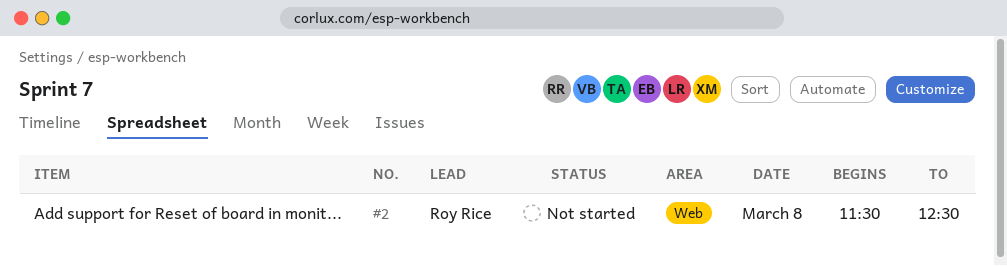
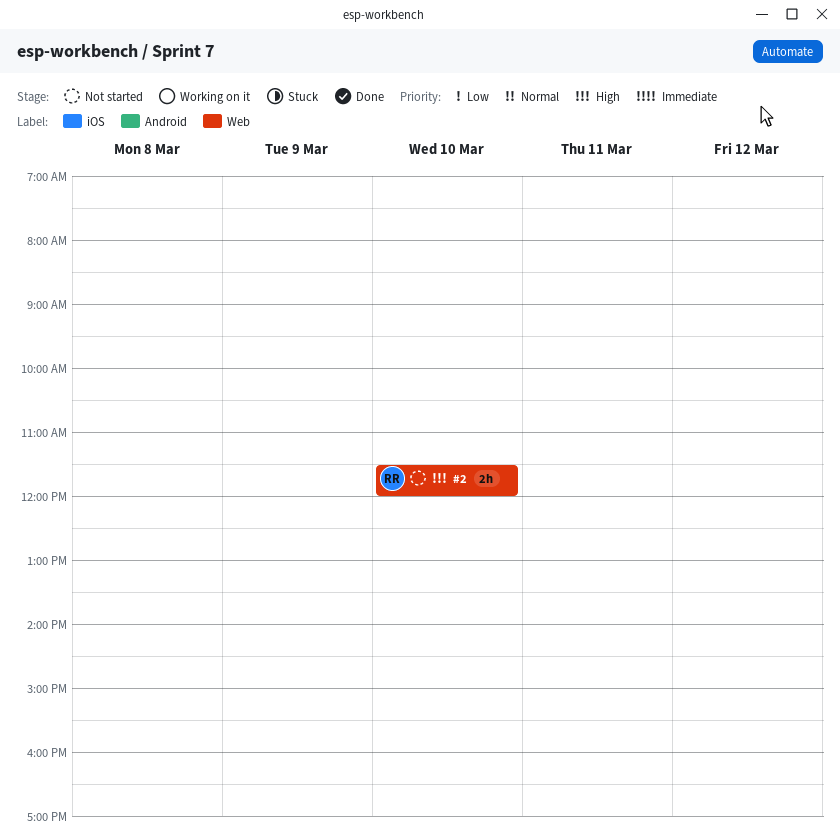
#2, day: Mar 8 -> Mar 10
#2, ends: 12:30 -> 12:00

